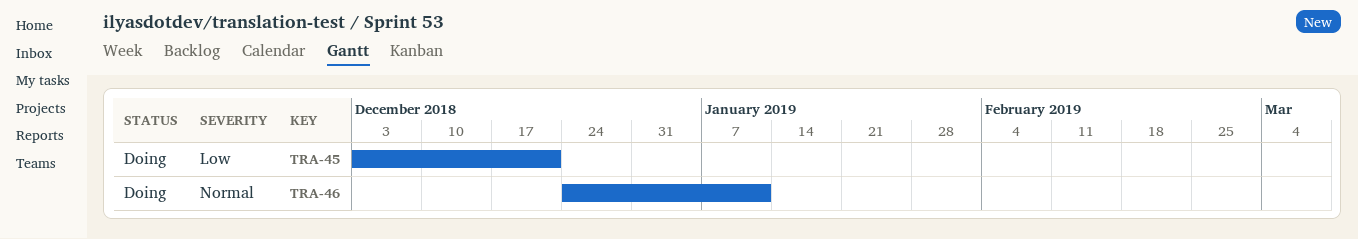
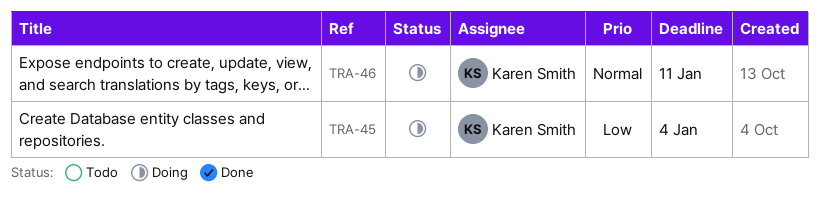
TRA-45, due: Dec 21 -> Jan 4

